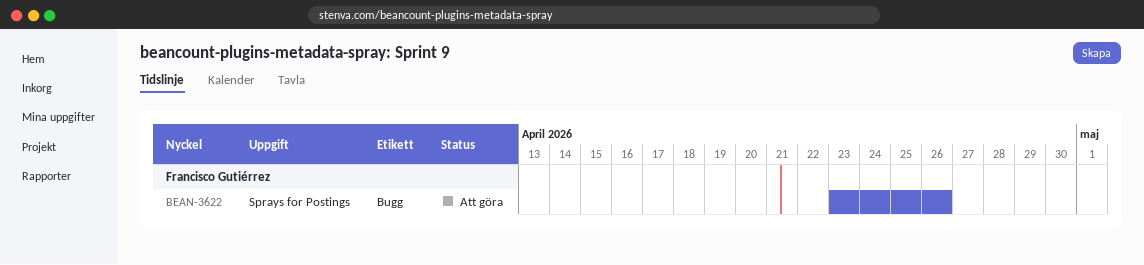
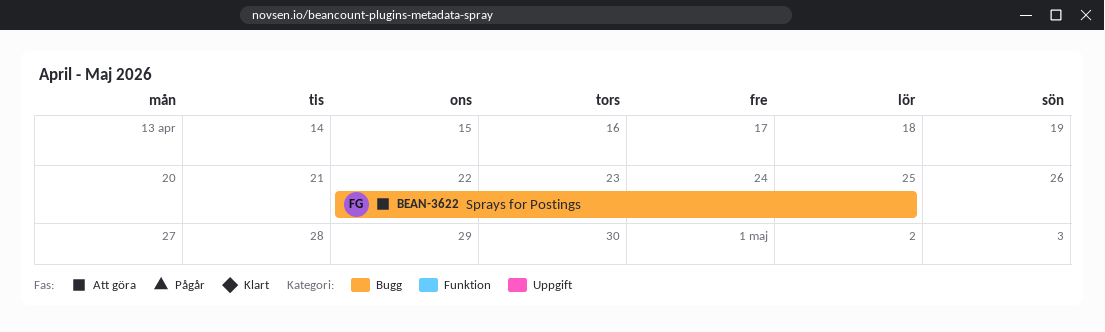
BEAN-3622, start: Apr 23 -> Apr 22
BEAN-3622, due: Apr 26 -> Apr 25

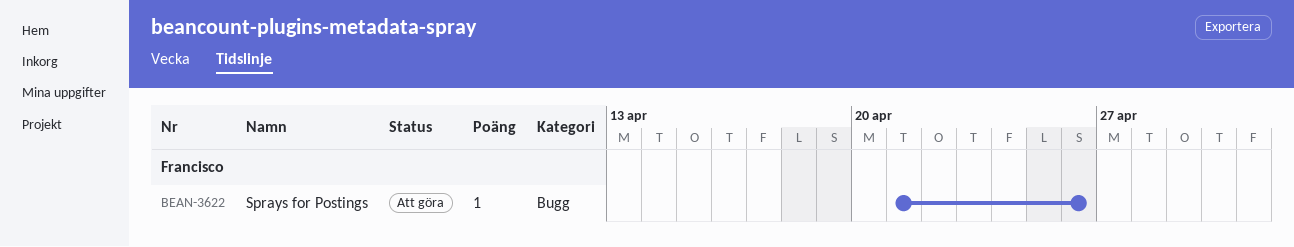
BEAN-3622, start: Apr 22 -> Apr 21
BEAN-3622, due: Apr 25 -> Apr 26

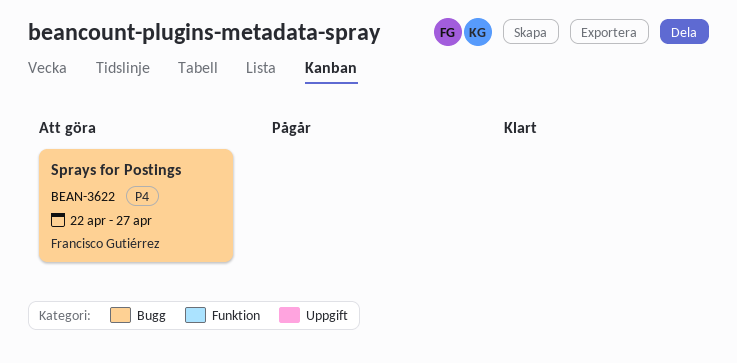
BEAN-3622, start: Apr 21 -> Apr 22
BEAN-3622, due: Apr 26 -> Apr 27

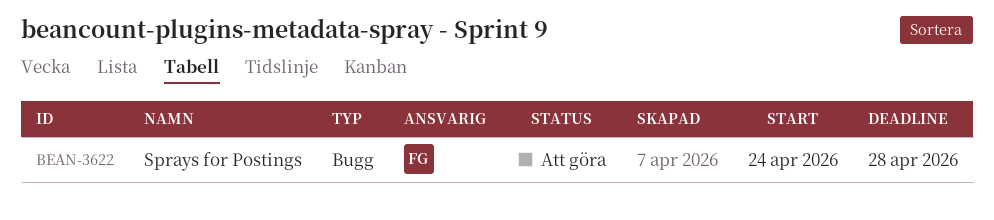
BEAN-3622, start: Apr 22 -> Apr 24
BEAN-3622, due: Apr 27 -> Apr 28

